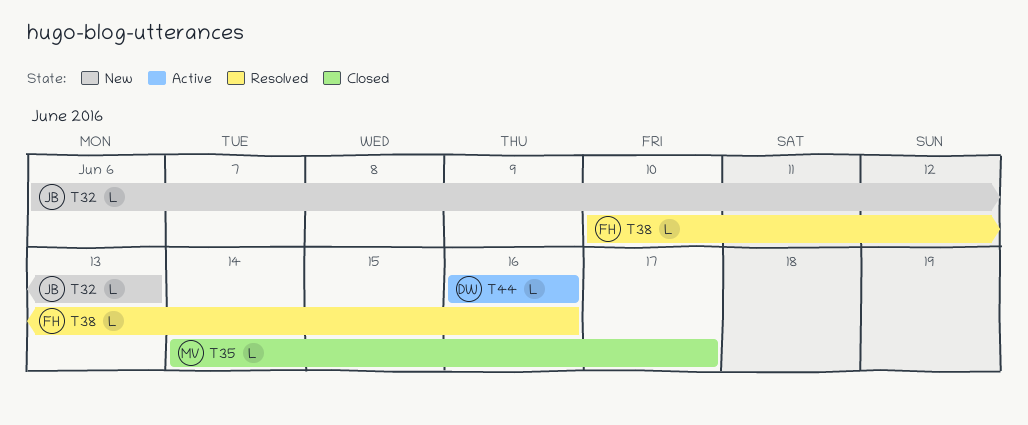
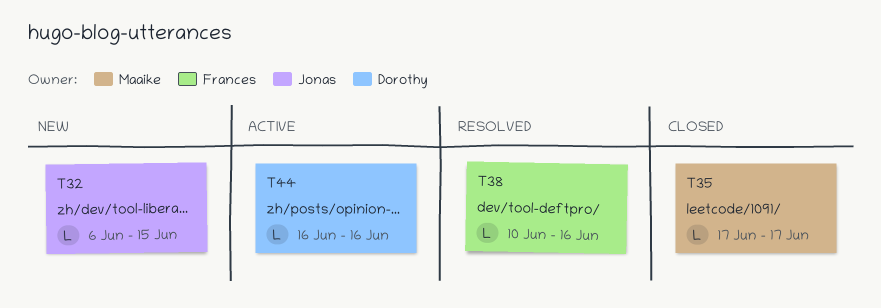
T32, due: Jun 13 -> Jun 15
T35, start: Jun 14 -> Jun 17

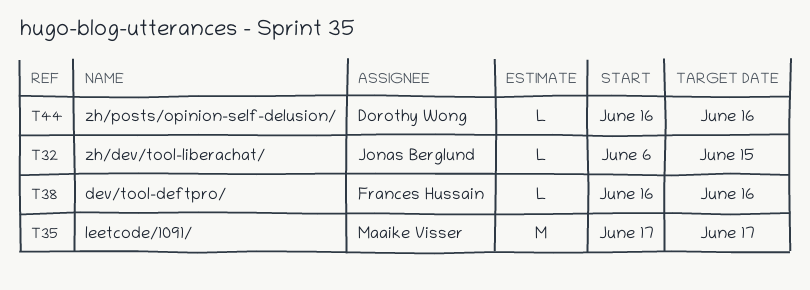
T35, estimate: L -> M
T38, start: Jun 10 -> Jun 16

